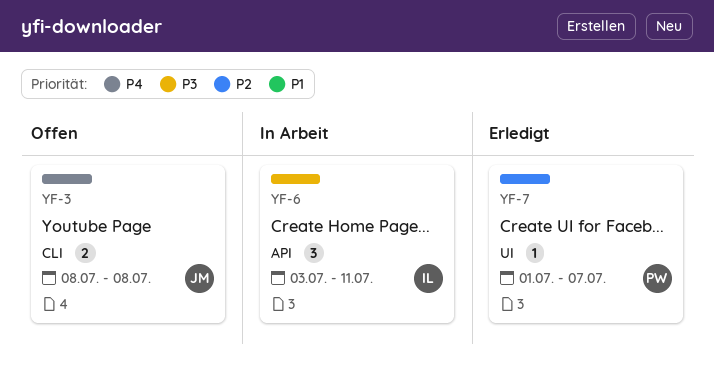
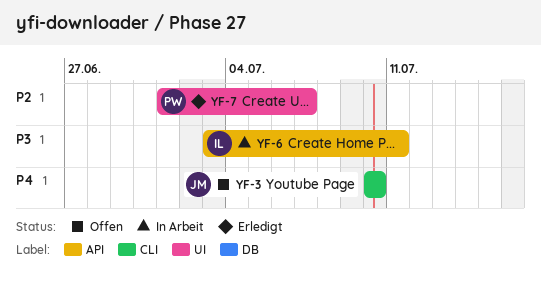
YF-3, start: Jul 8 -> Jul 10
YF-3, due: Jul 8 -> Jul 10

